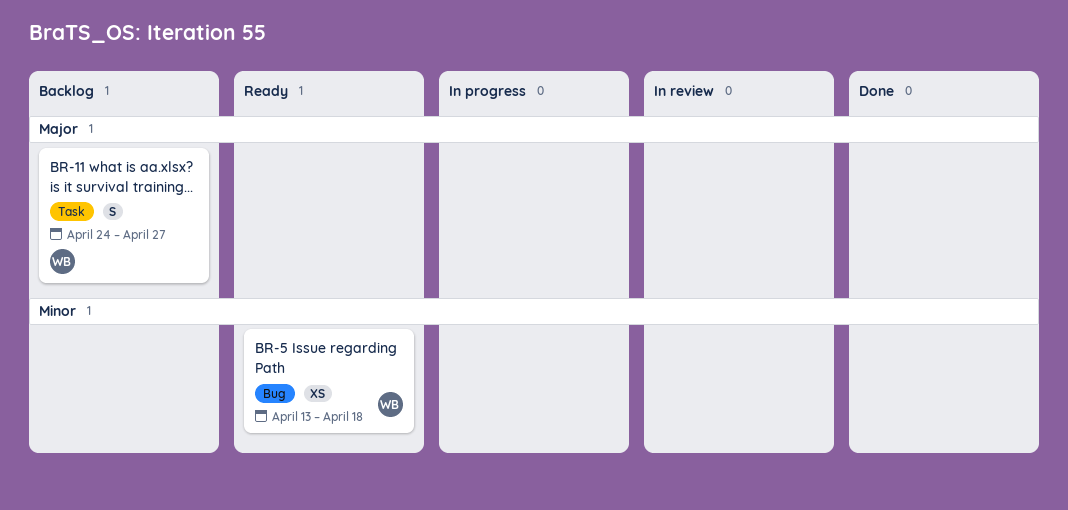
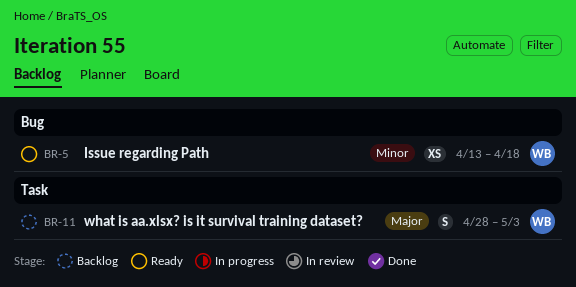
BR-11, start: Apr 24 -> Apr 28
BR-11, due: Apr 27 -> May 3

